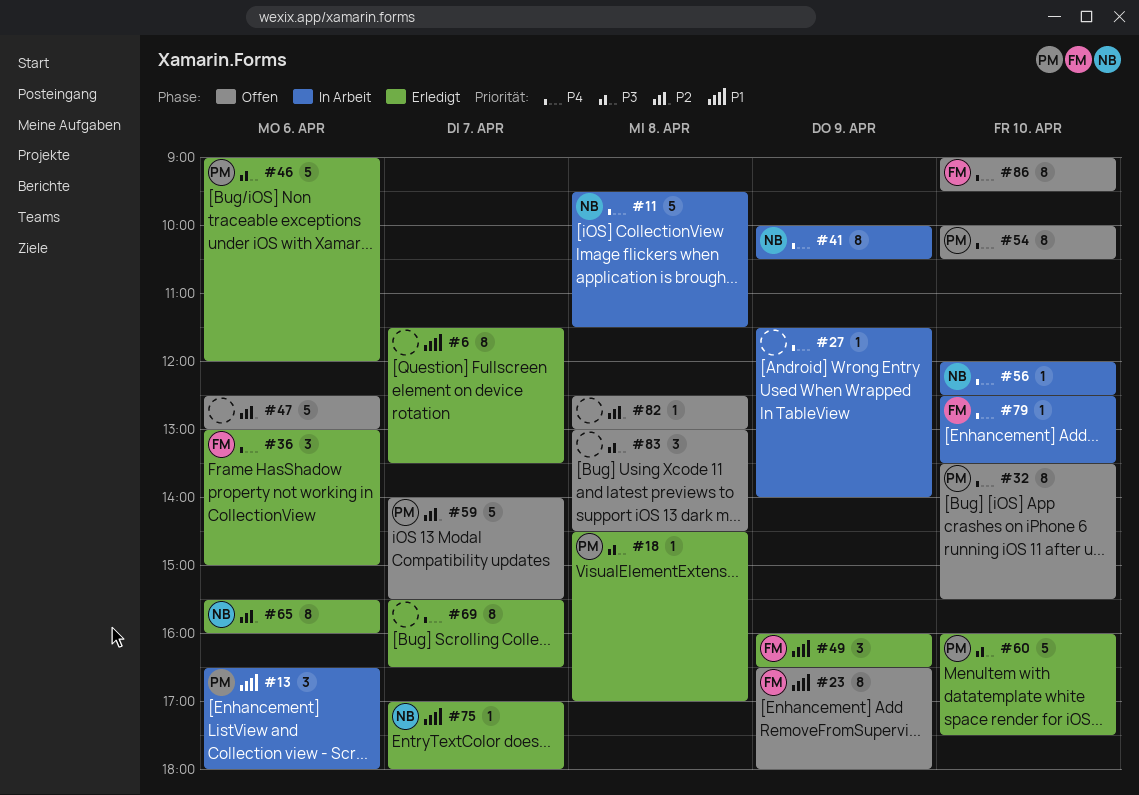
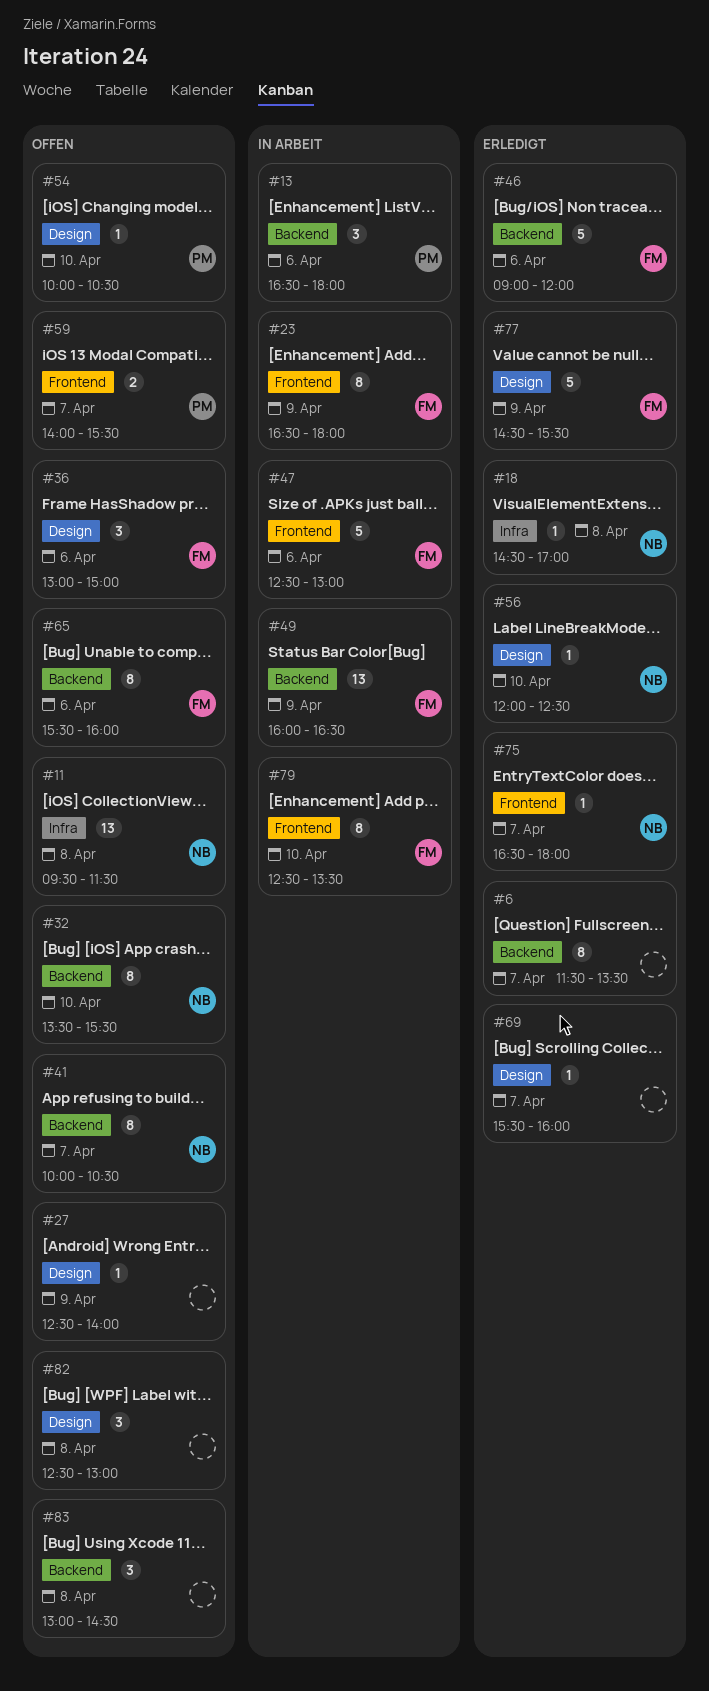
#11, status: In Arbeit -> Offen
#11, estimate: 5 -> 13
#18, owner: PM -> NB
#23, status: Offen -> In Arbeit
#27, status: In Arbeit -> Offen
#27, begins: 11:30 -> 12:30
#32, owner: PM -> NB
#36, status: Erledigt -> Offen
#41, status: In Arbeit -> Offen
#41, day: Apr 9 -> Apr 7
#46, owner: PM -> FM
#47, status: Offen -> In Arbeit
#47, owner: none -> FM
#49, status: Erledigt -> In Arbeit
#49, estimate: 3 -> 13
#54, estimate: 8 -> 1
#56, status: In Arbeit -> Erledigt
#59, estimate: 5 -> 2
#60: present -> none
#65, status: Erledigt -> Offen
#65, owner: NB -> FM
#69, estimate: 8 -> 1
#69, ends: 16:30 -> 16:00
#75, begins: 17:00 -> 16:30
#77: none -> present
#79, estimate: 1 -> 8
#82, estimate: 1 -> 3
#86: present -> none

